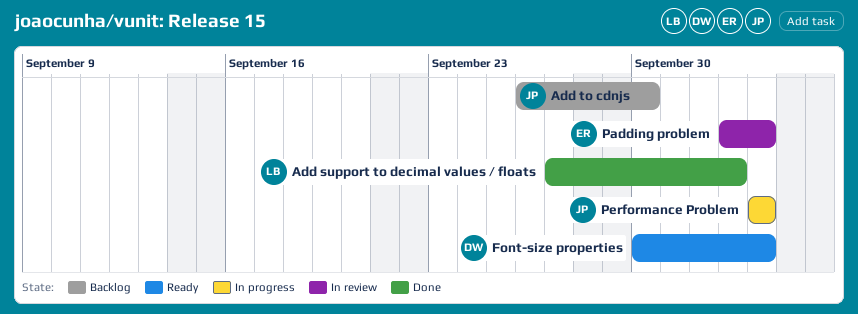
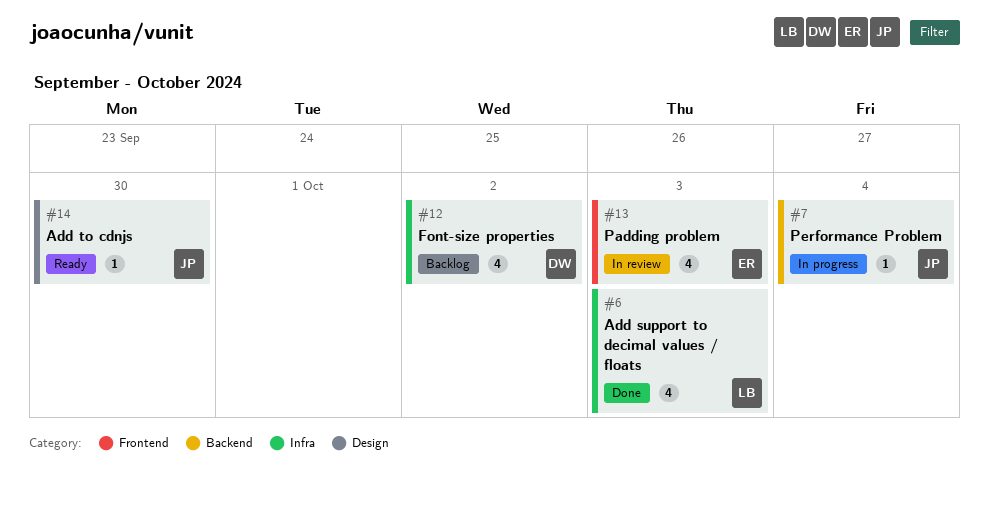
Add to cdnjs, status: Backlog -> Ready
Font-size properties, status: Ready -> Backlog
Font-size properties, due: Oct 4 -> Oct 2
Padding problem, due: Oct 4 -> Oct 3

